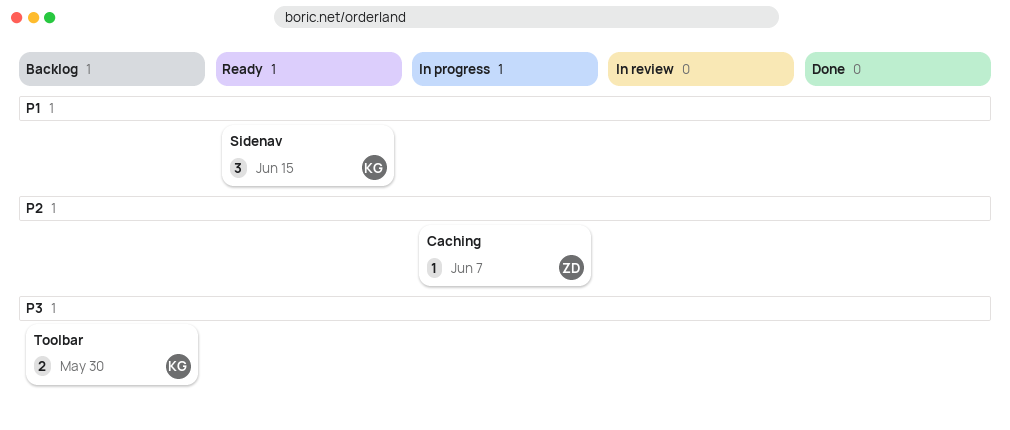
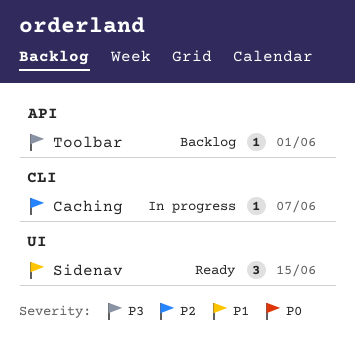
Toolbar, estimate: 2 -> 1
Toolbar, due: May 30 -> Jun 1

